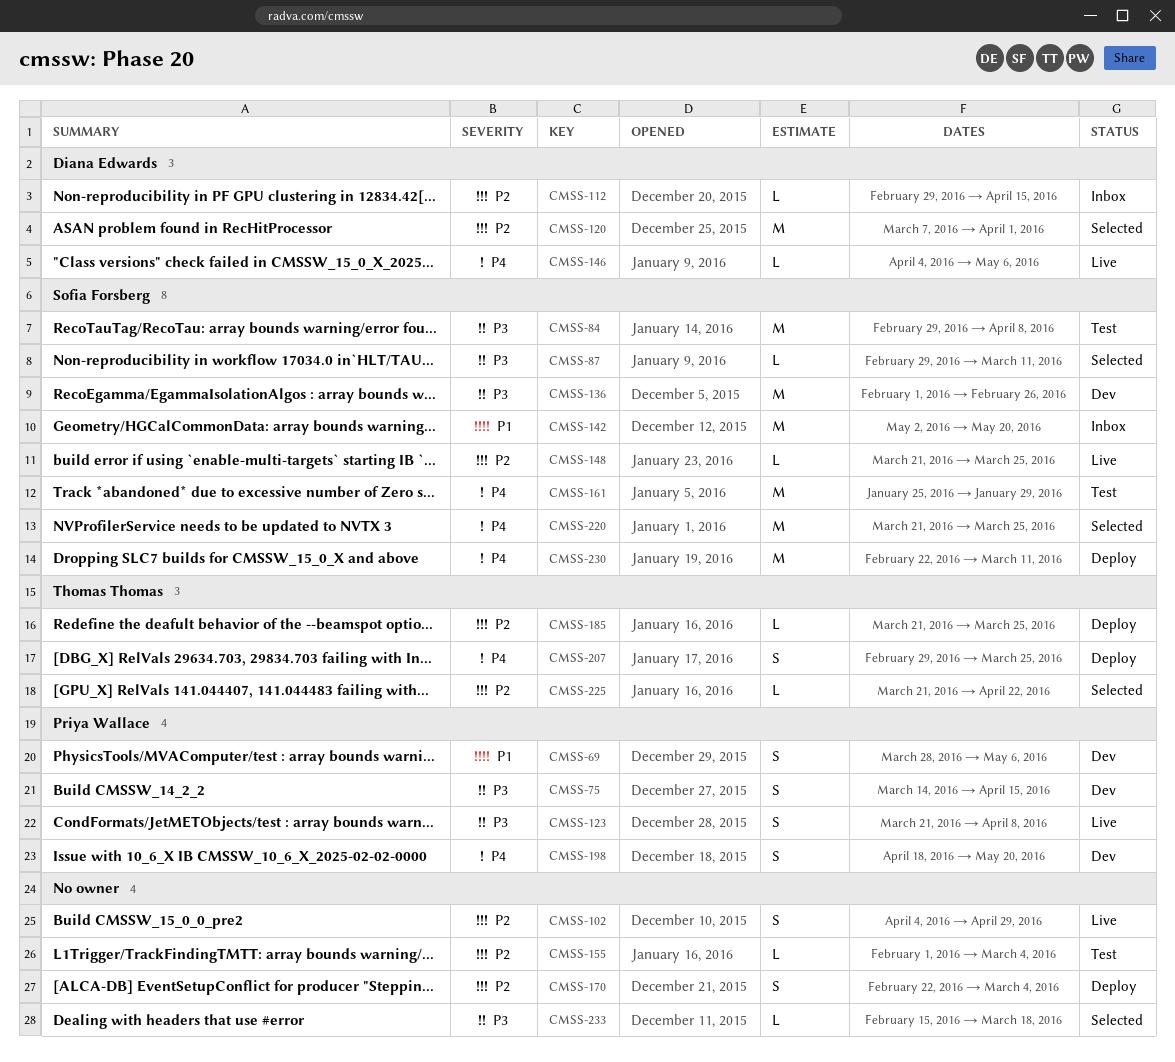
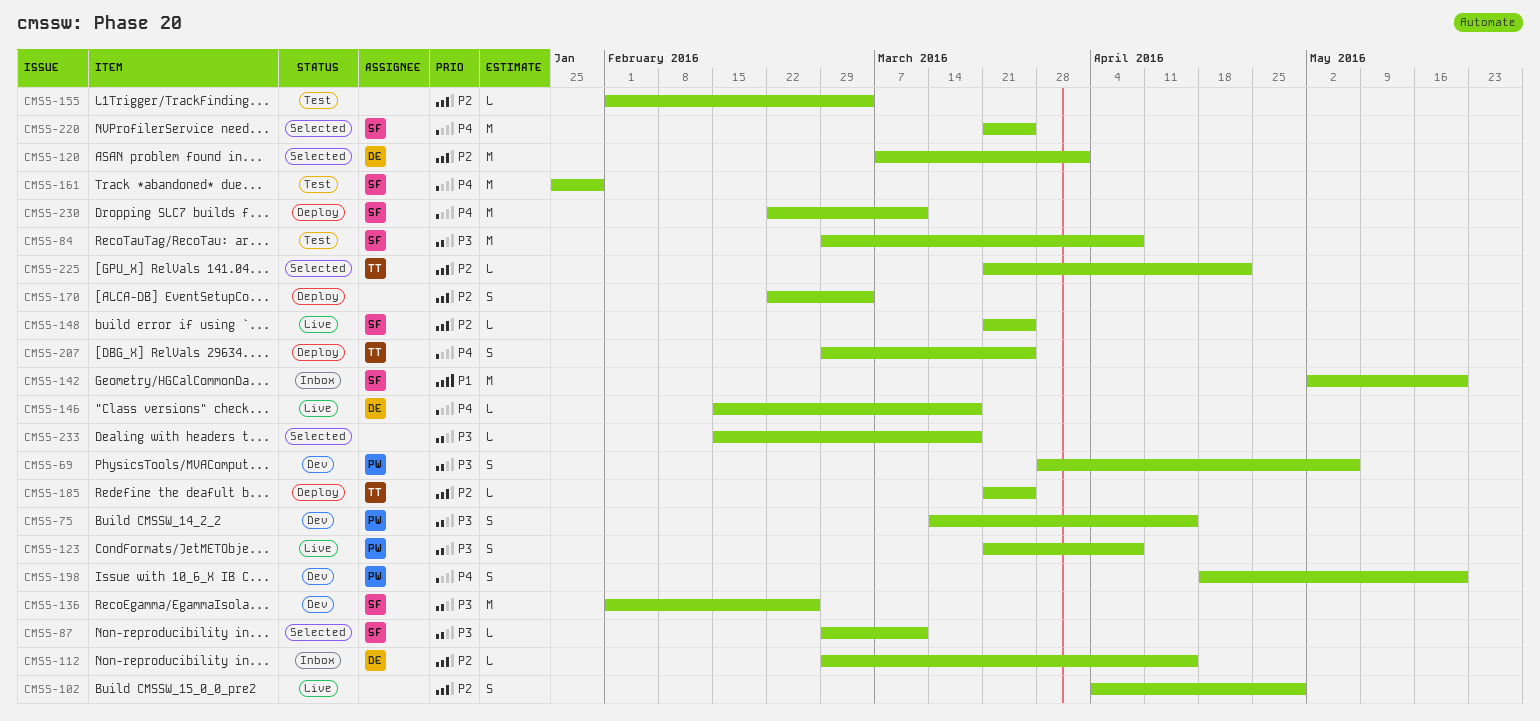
CMSS-69, priority: P1 -> P3
CMSS-146, start: Apr 4 -> Feb 15
CMSS-146, due: May 6 -> Mar 18

